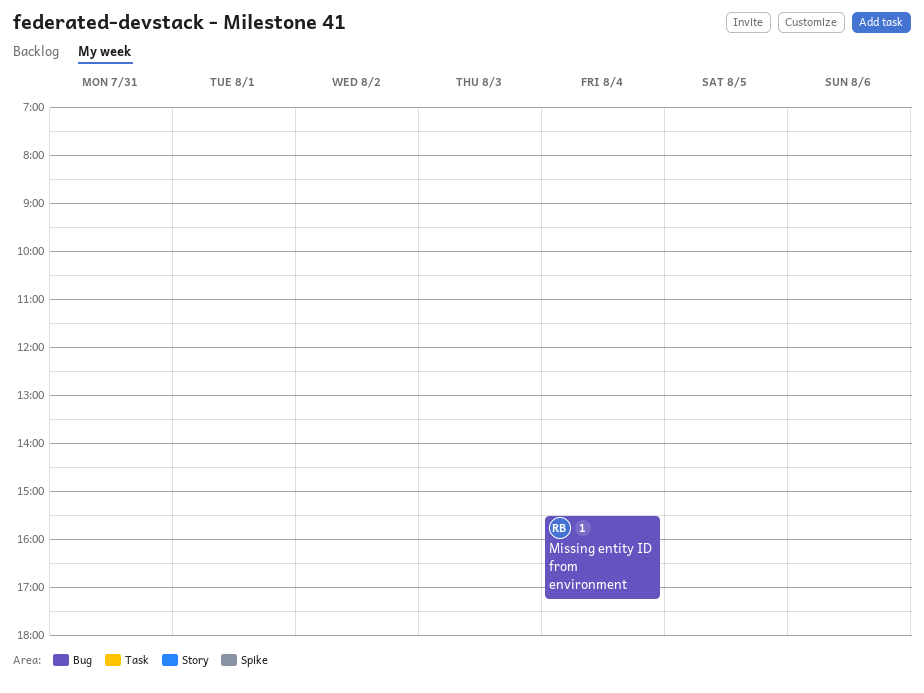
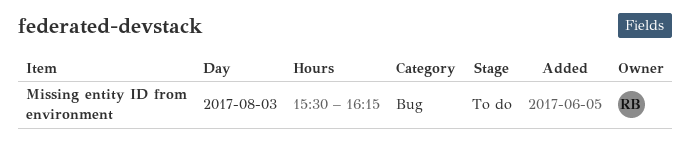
Missing entity ID from environment, day: Aug 4 -> Aug 3
Missing entity ID from environment, ends: 17:15 -> 16:15

